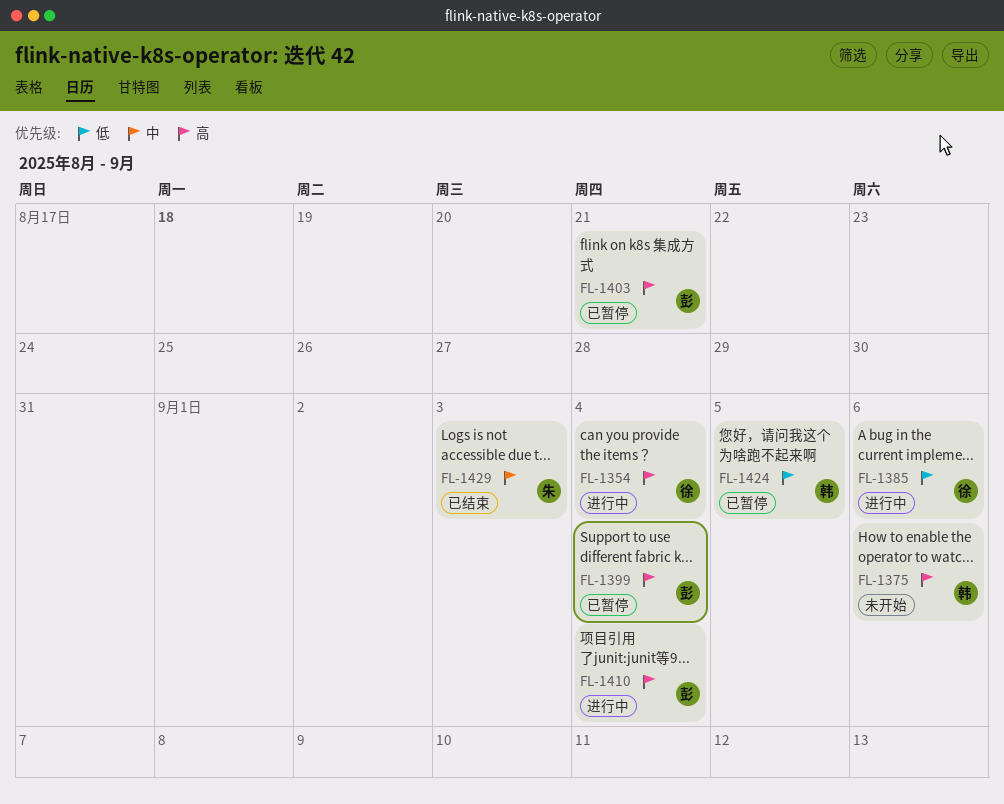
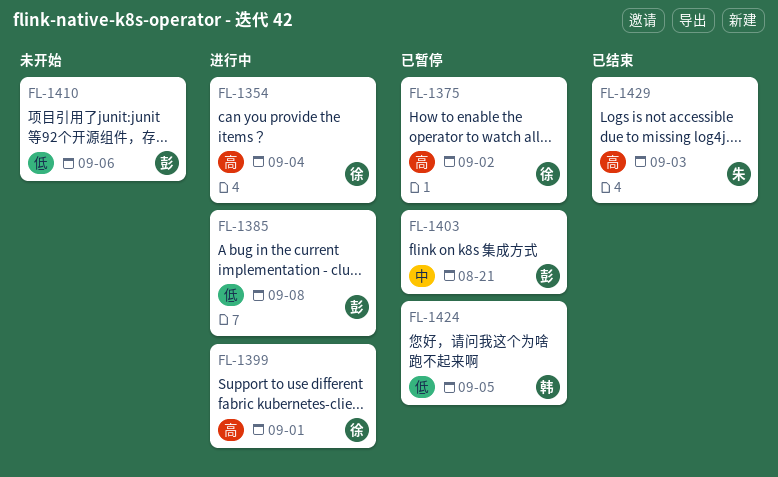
FL-1375, status: 未开始 -> 已暂停
FL-1375, owner: 韩 -> 徐
FL-1375, due: Sep 6 -> Sep 2
FL-1385, owner: 徐 -> 彭
FL-1385, due: Sep 6 -> Sep 8
FL-1399, status: 已暂停 -> 进行中
FL-1399, owner: 彭 -> 徐
FL-1399, due: Sep 4 -> Sep 1
FL-1403, priority: 高 -> 中
FL-1410, status: 进行中 -> 未开始
FL-1410, priority: 高 -> 低
FL-1410, due: Sep 4 -> Sep 6
FL-1429, priority: 中 -> 高

